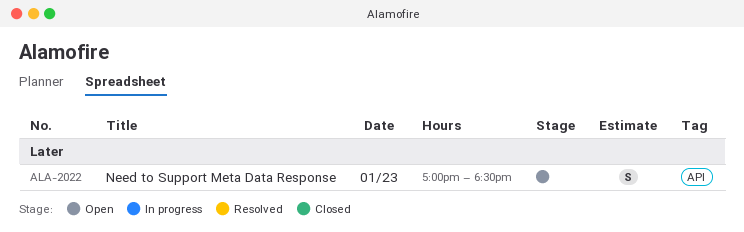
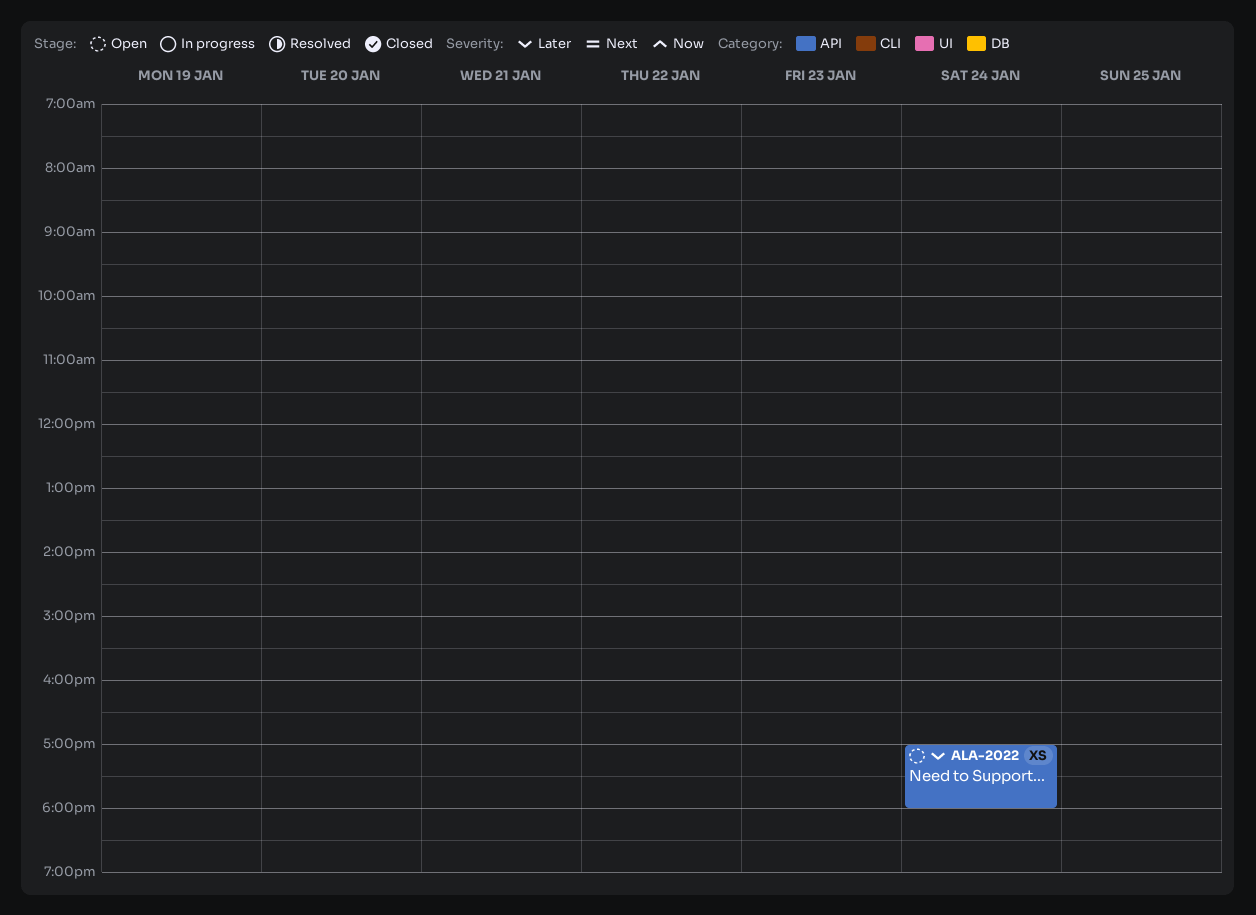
ALA-2022, estimate: S -> XS
ALA-2022, day: Jan 23 -> Jan 24
ALA-2022, ends: 18:30 -> 18:00

